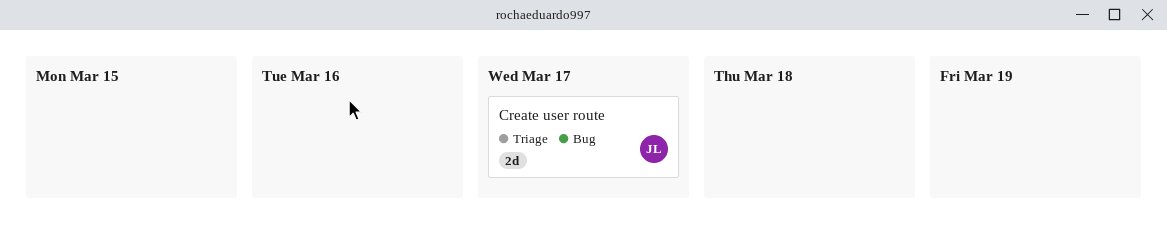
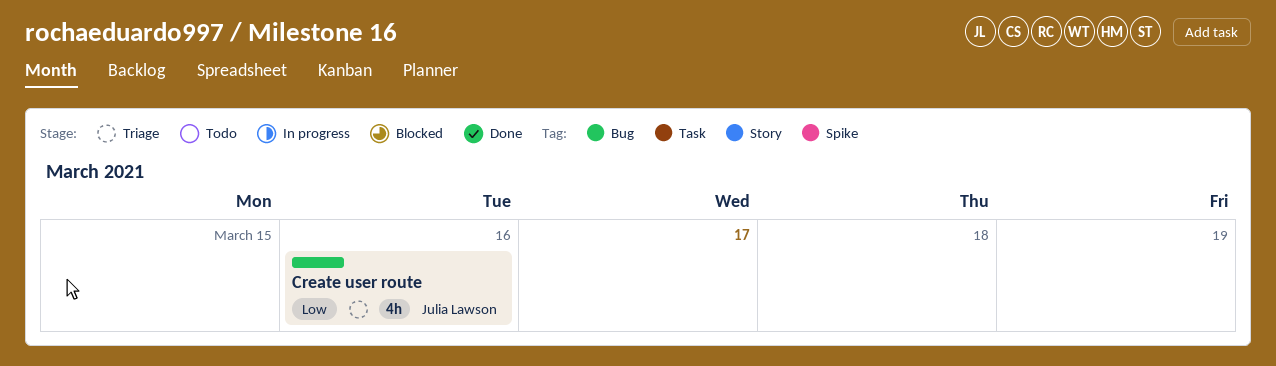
Create user route, estimate: 2d -> 4h
Create user route, due: Mar 17 -> Mar 16

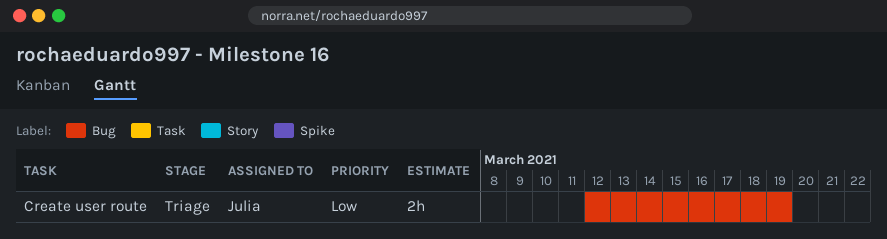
Create user route, estimate: 4h -> 2h
Create user route, due: Mar 16 -> Mar 19

